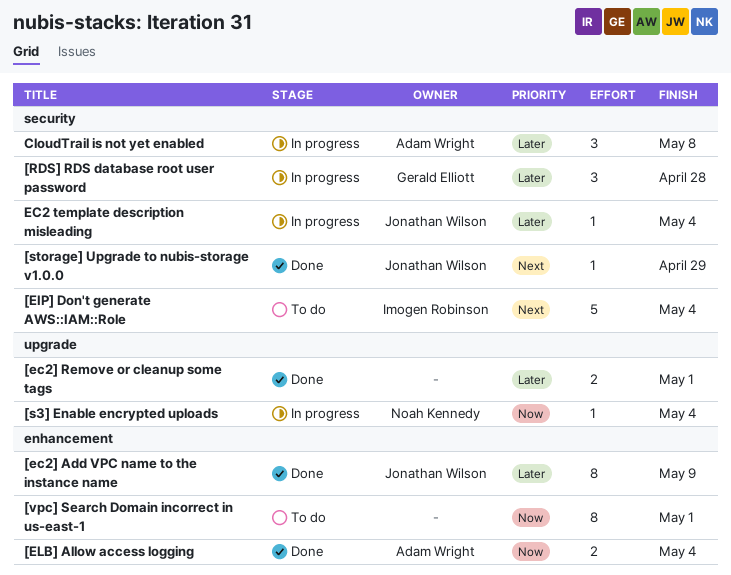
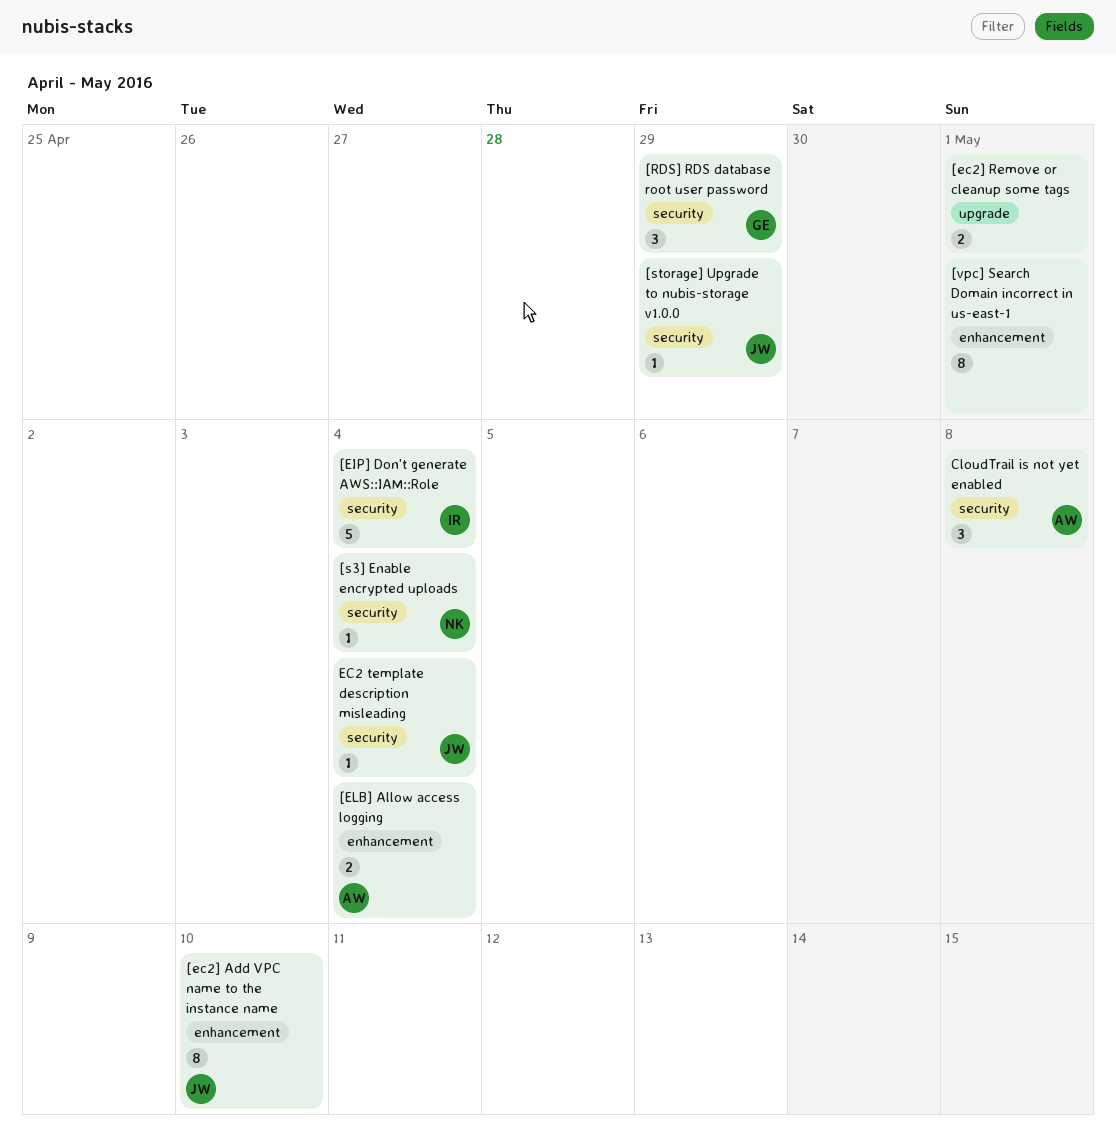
[ec2] Add VPC name to the instance name, due: May 9 -> May 10
[RDS] RDS database root user password, due: Apr 28 -> Apr 29
[s3] Enable encrypted uploads, label: upgrade -> security

